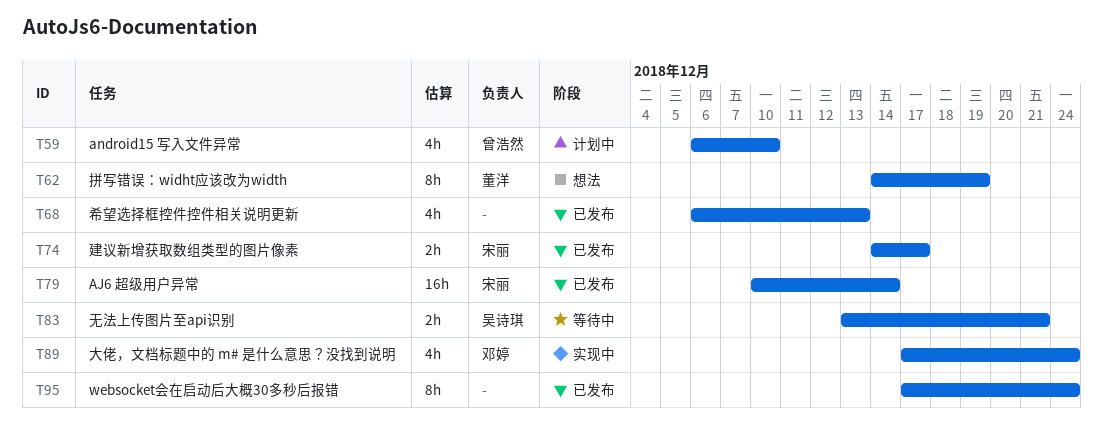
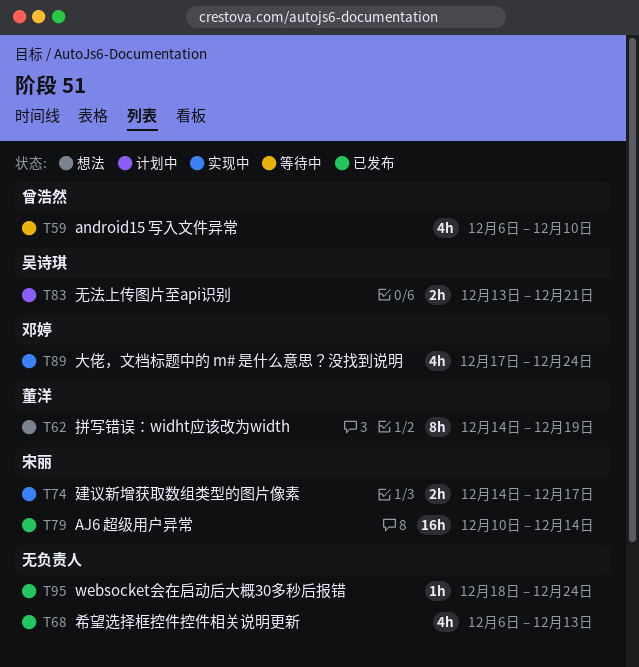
T59, status: 计划中 -> 等待中
T74, status: 已发布 -> 实现中
T83, status: 等待中 -> 计划中
T95, estimate: 8h -> 1h
T95, start: Dec 17 -> Dec 18

